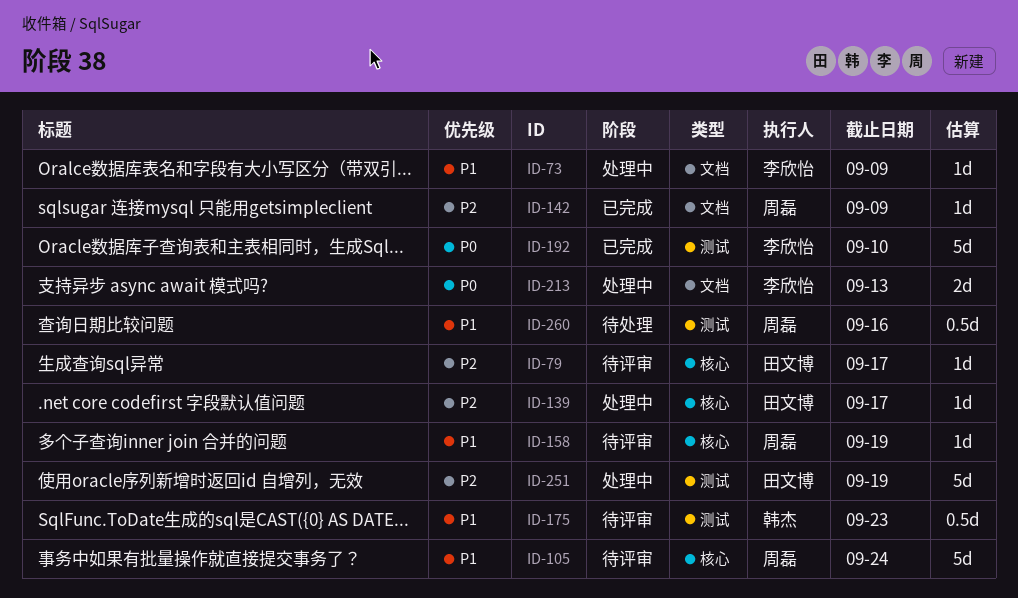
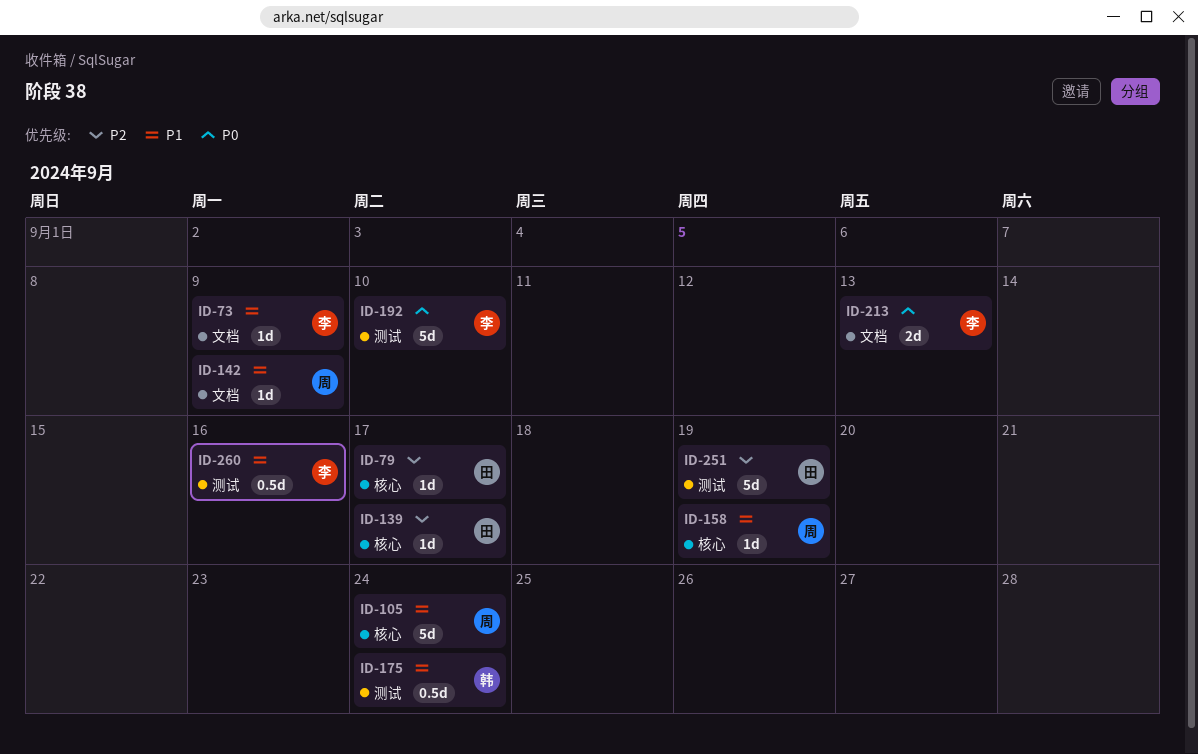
ID-142, priority: P2 -> P1
ID-175, due: Sep 23 -> Sep 24
ID-260, owner: 周磊 -> 李欣怡

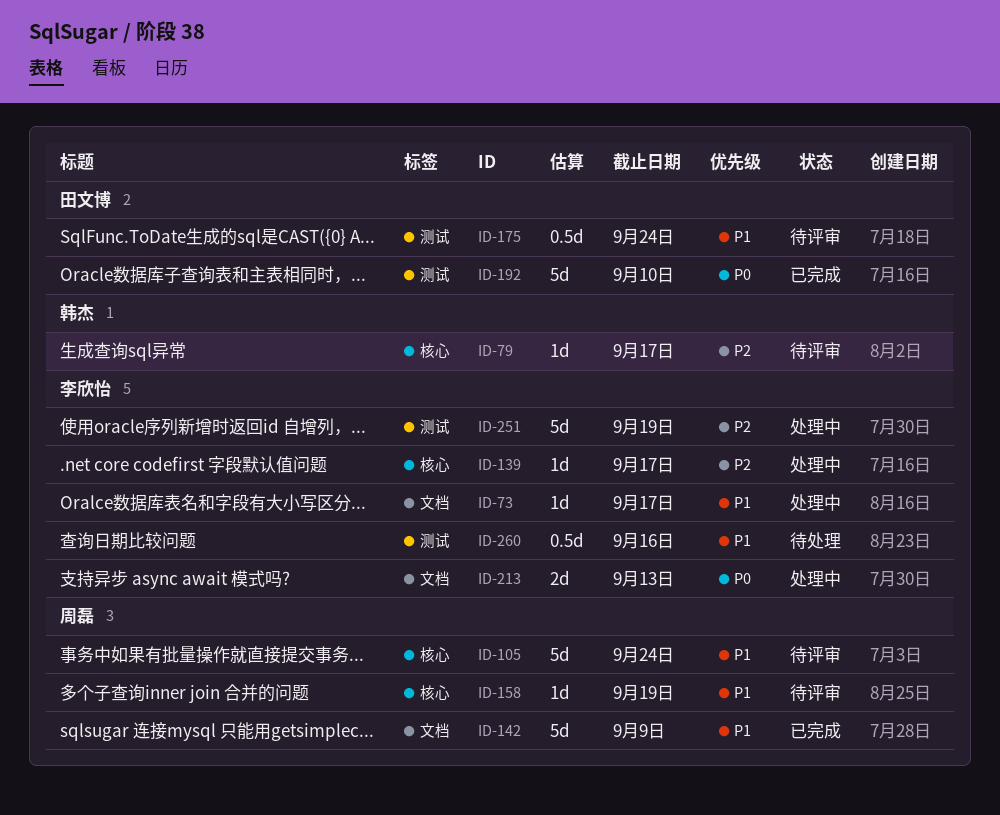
ID-73, due: Sep 9 -> Sep 17
ID-79, owner: 田文博 -> 韩杰
ID-139, owner: 田文博 -> 李欣怡
ID-142, estimate: 1d -> 5d
ID-175, owner: 韩杰 -> 田文博
ID-192, owner: 李欣怡 -> 田文博
ID-251, owner: 田文博 -> 李欣怡

